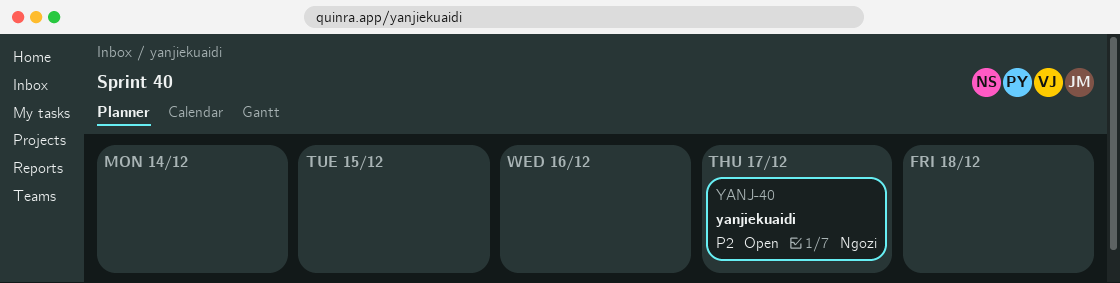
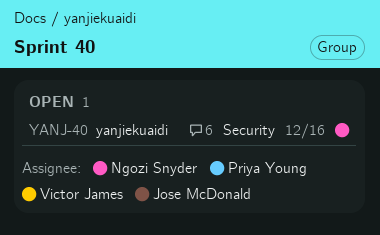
YANJ-40, due: Dec 17 -> Dec 16

